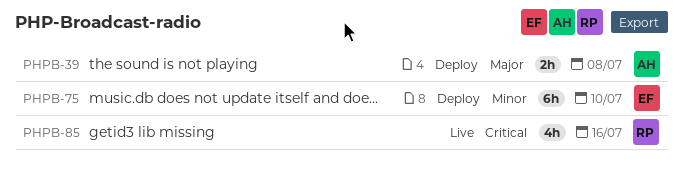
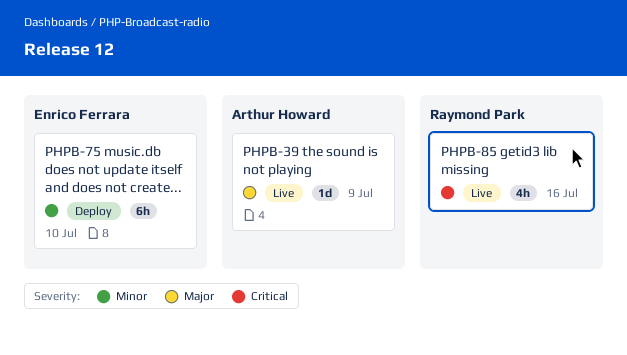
PHPB-39, status: Deploy -> Live
PHPB-39, estimate: 2h -> 1d
PHPB-39, due: Jul 8 -> Jul 9

